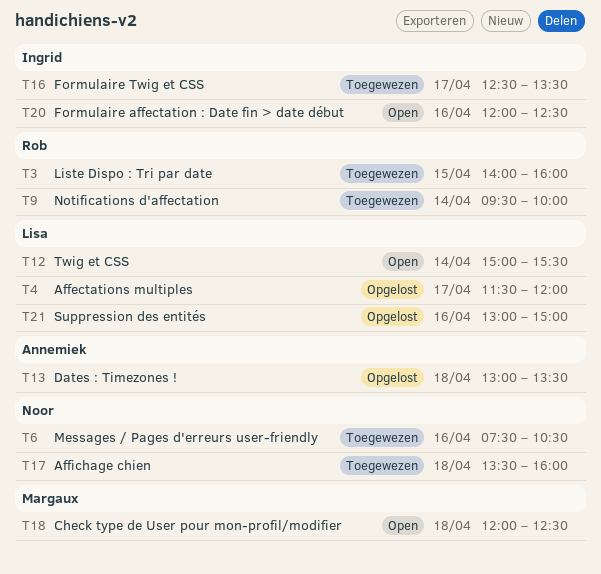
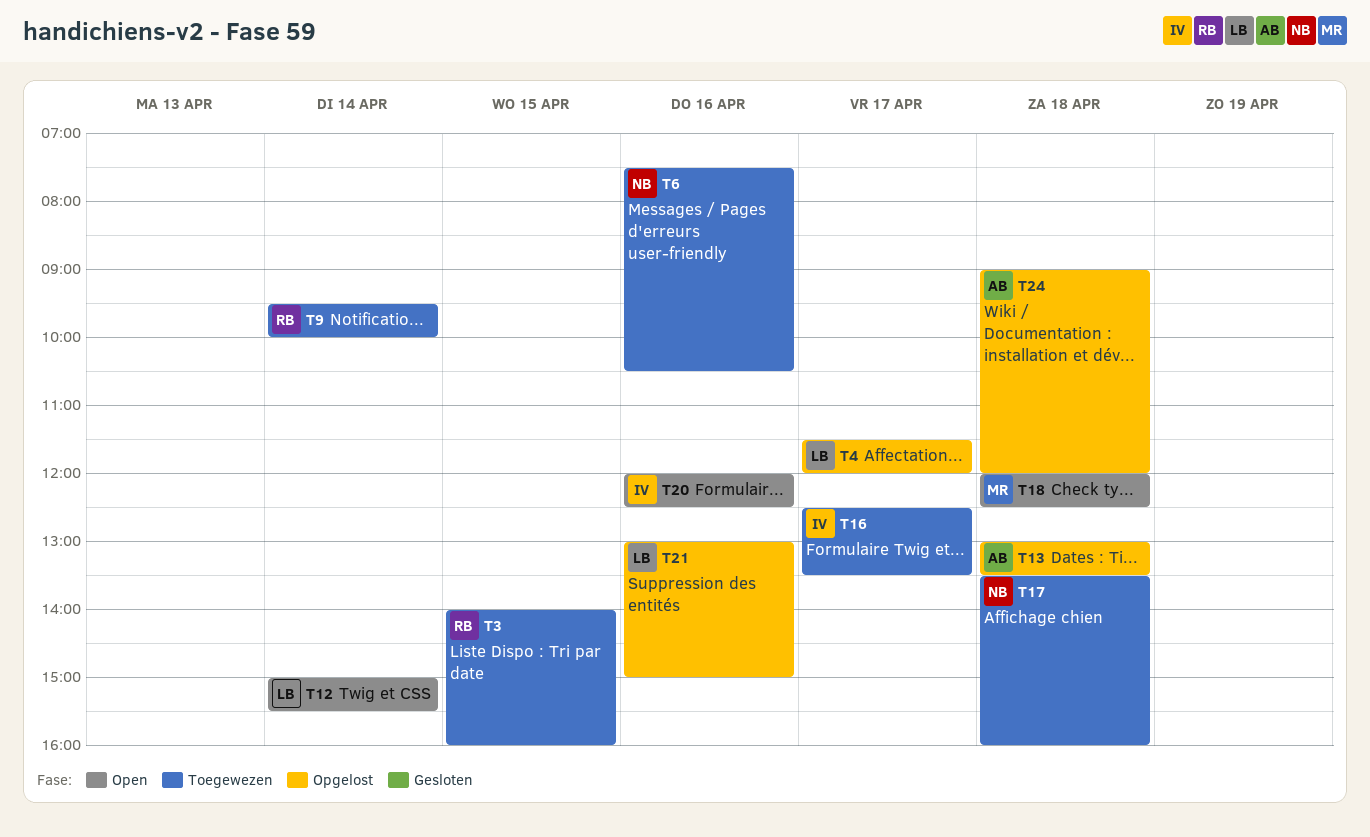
T24: none -> present

